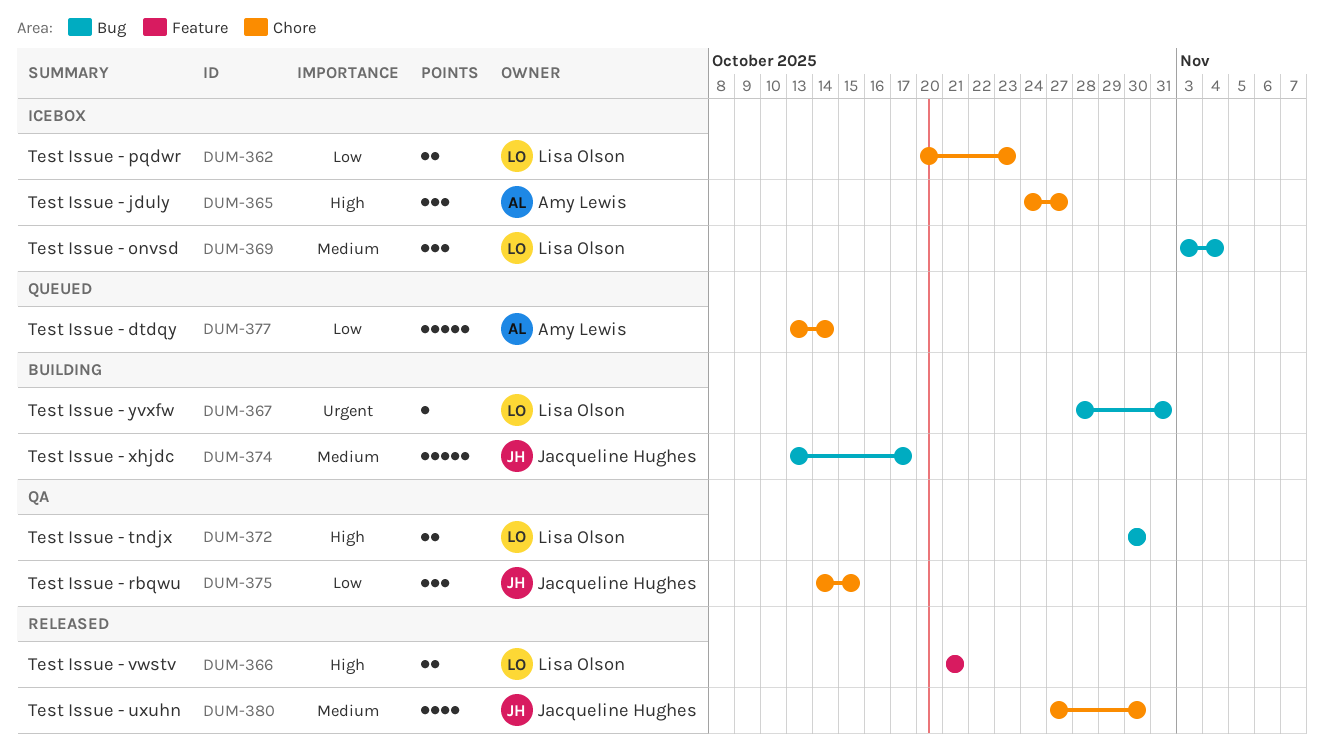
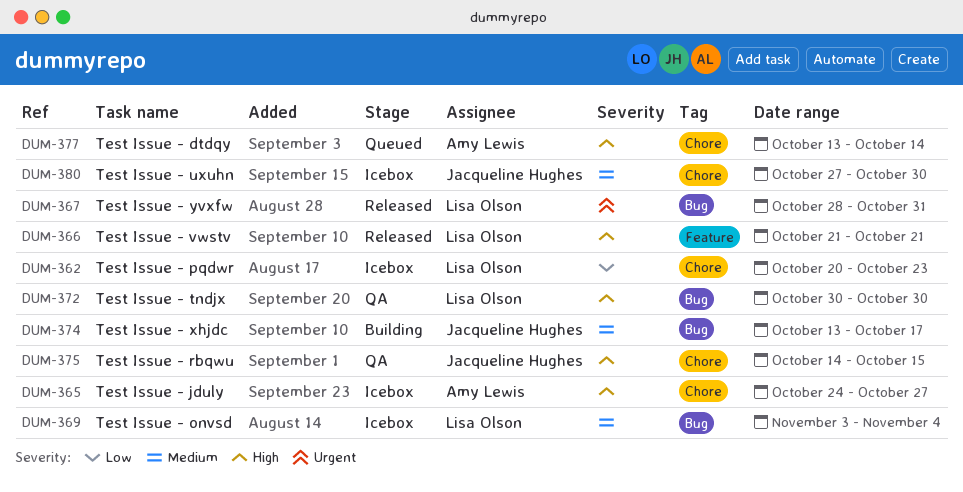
DUM-367, status: Building -> Released
DUM-375, priority: Low -> High
DUM-377, priority: Low -> High
DUM-380, status: Released -> Icebox

